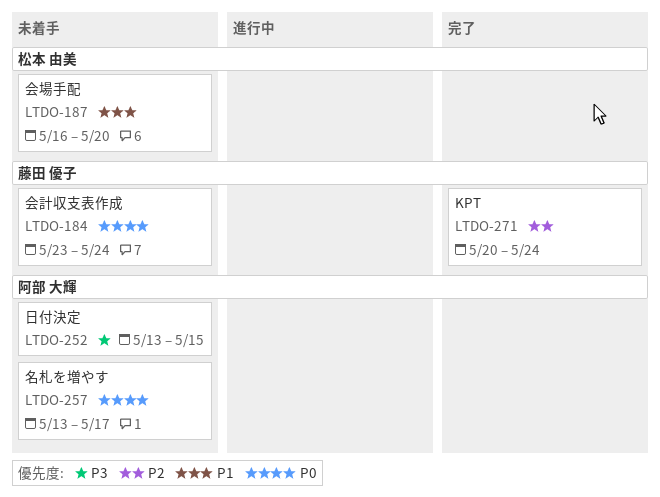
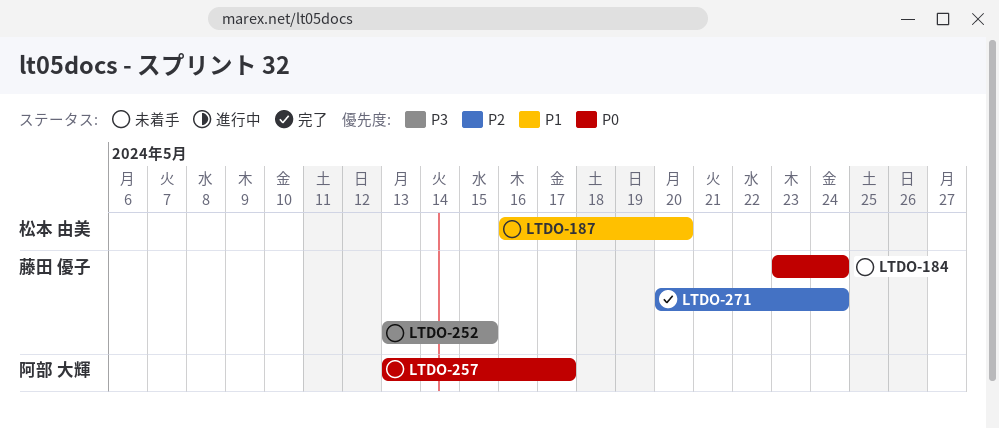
LTDO-252, owner: 阿部 大輝 -> 藤田 優子

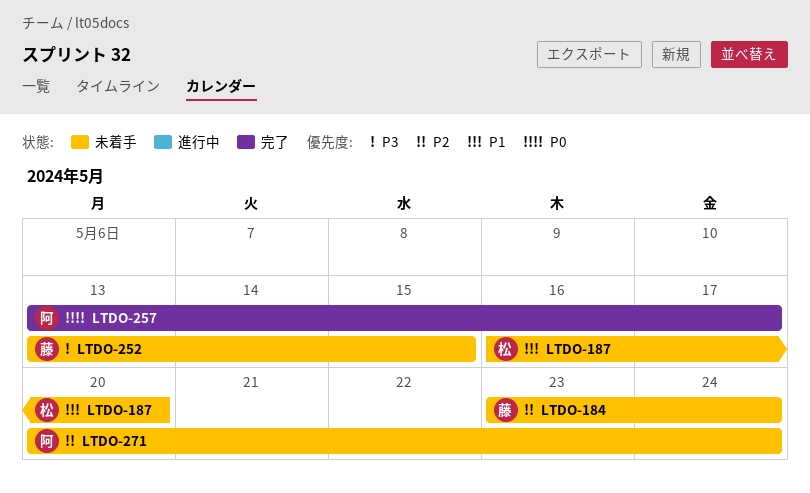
LTDO-184, priority: P0 -> P2
LTDO-257, status: 未着手 -> 完了
LTDO-271, status: 完了 -> 未着手
LTDO-271, owner: 藤田 優子 -> 阿部 大輝

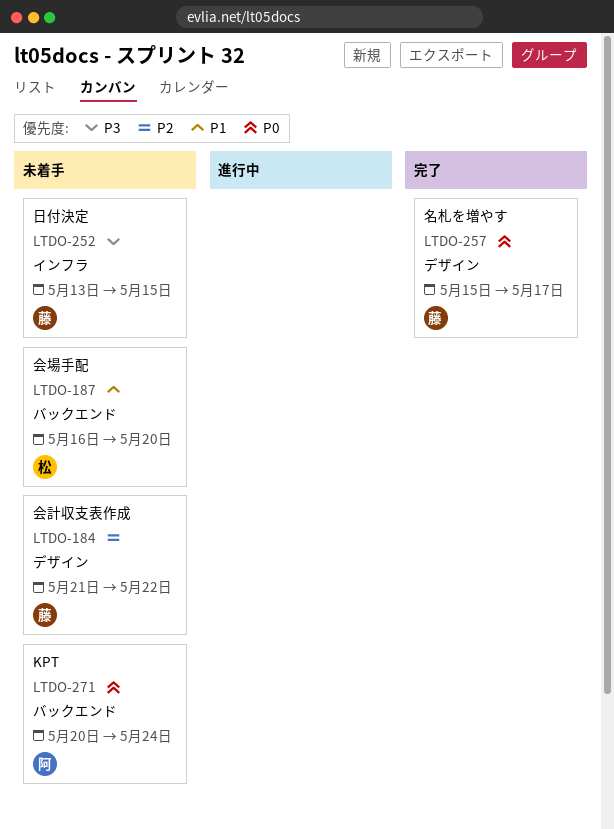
LTDO-184, start: May 23 -> May 21
LTDO-184, due: May 24 -> May 22
LTDO-257, owner: 阿 -> 藤
LTDO-257, start: May 13 -> May 15
LTDO-271, priority: P2 -> P0

